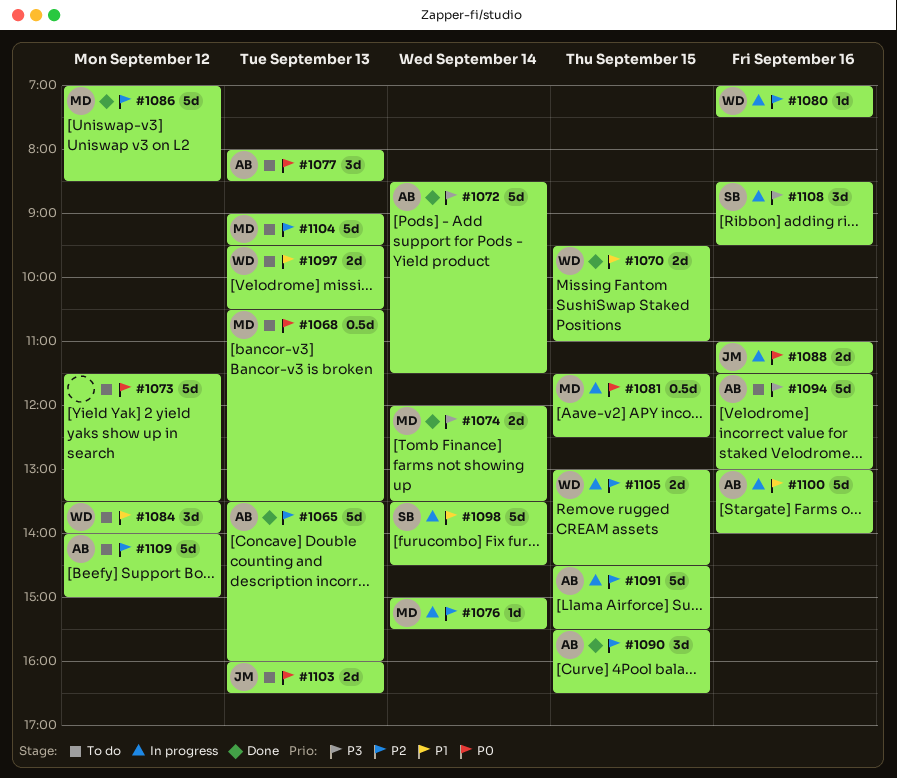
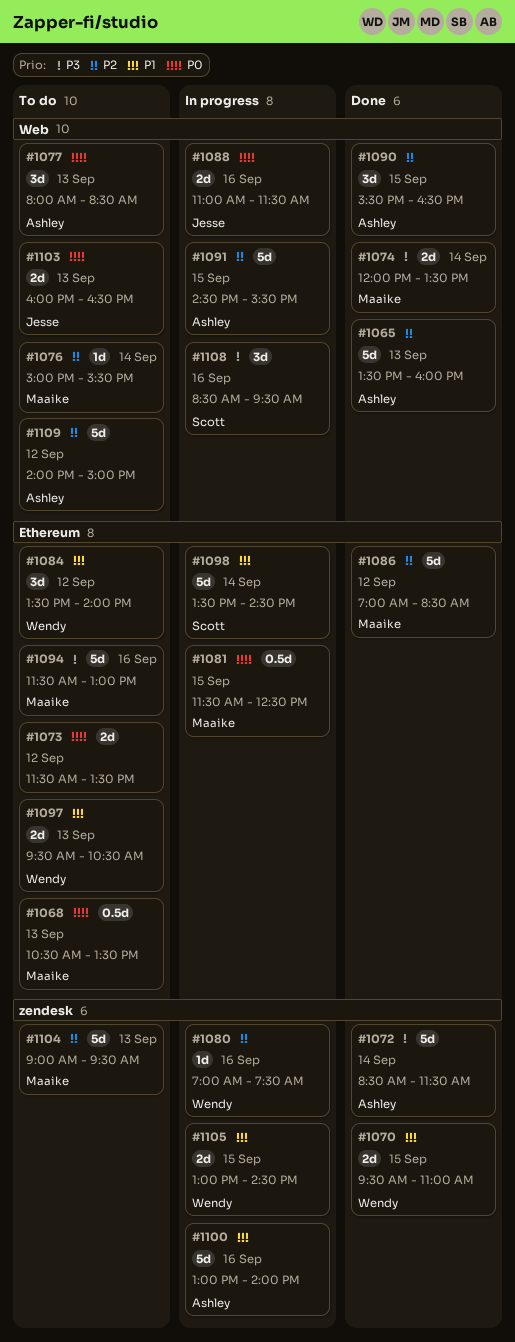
#1073, estimate: 5d -> 2d
#1076, status: In progress -> To do
#1094, owner: Ashley -> Maaike
#1105, priority: P2 -> P1

